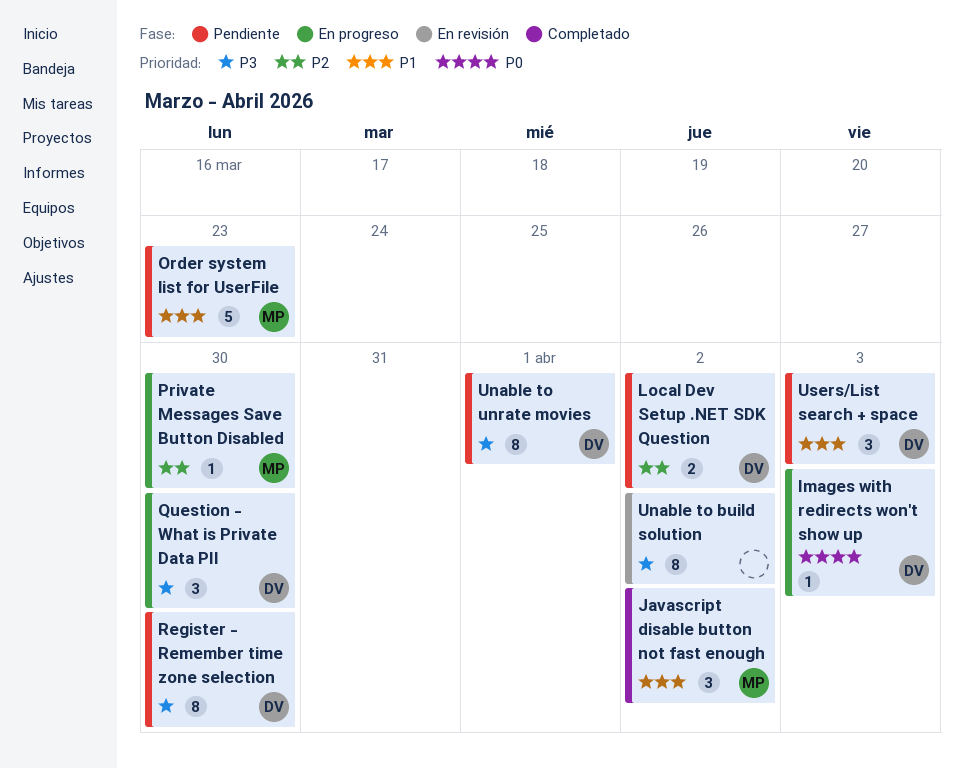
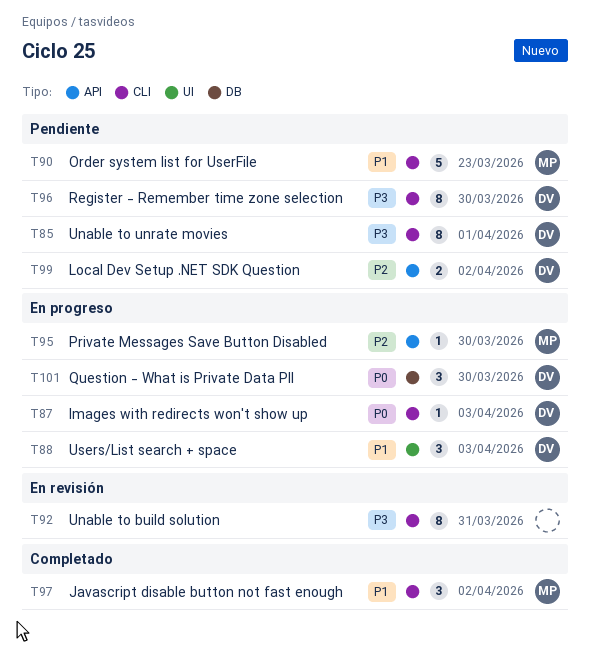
Question - What is Private Data PII, priority: P3 -> P0
Unable to build solution, due: Apr 2 -> Mar 31
Users/List search + space, status: Pendiente -> En progreso

